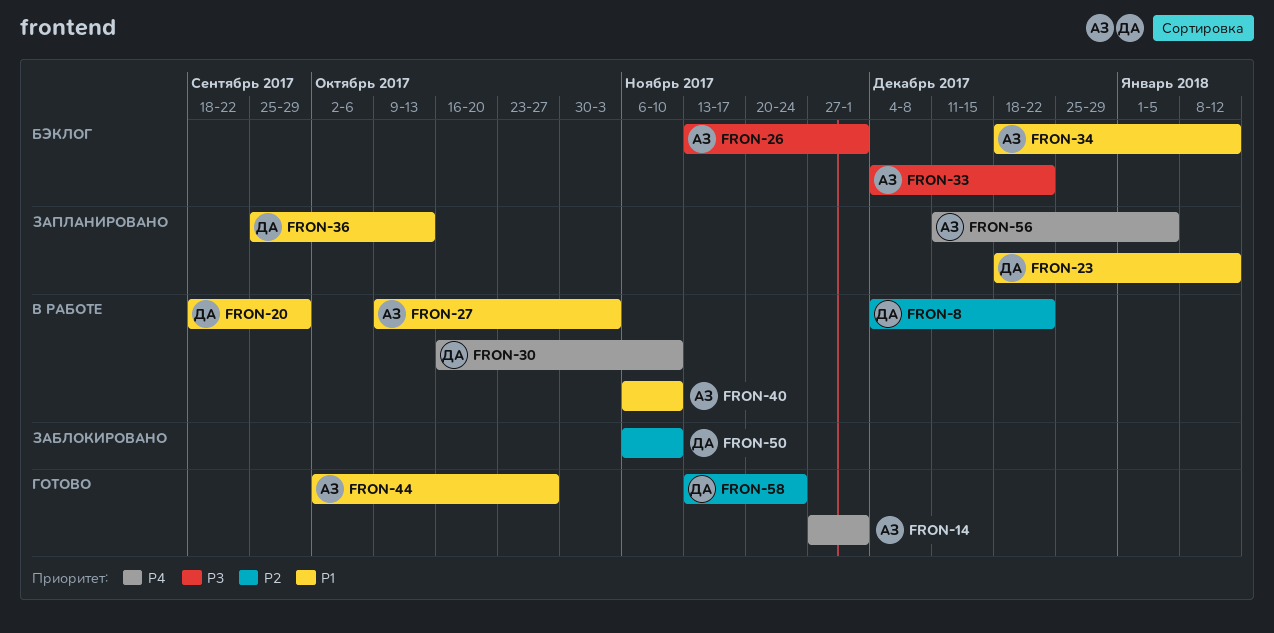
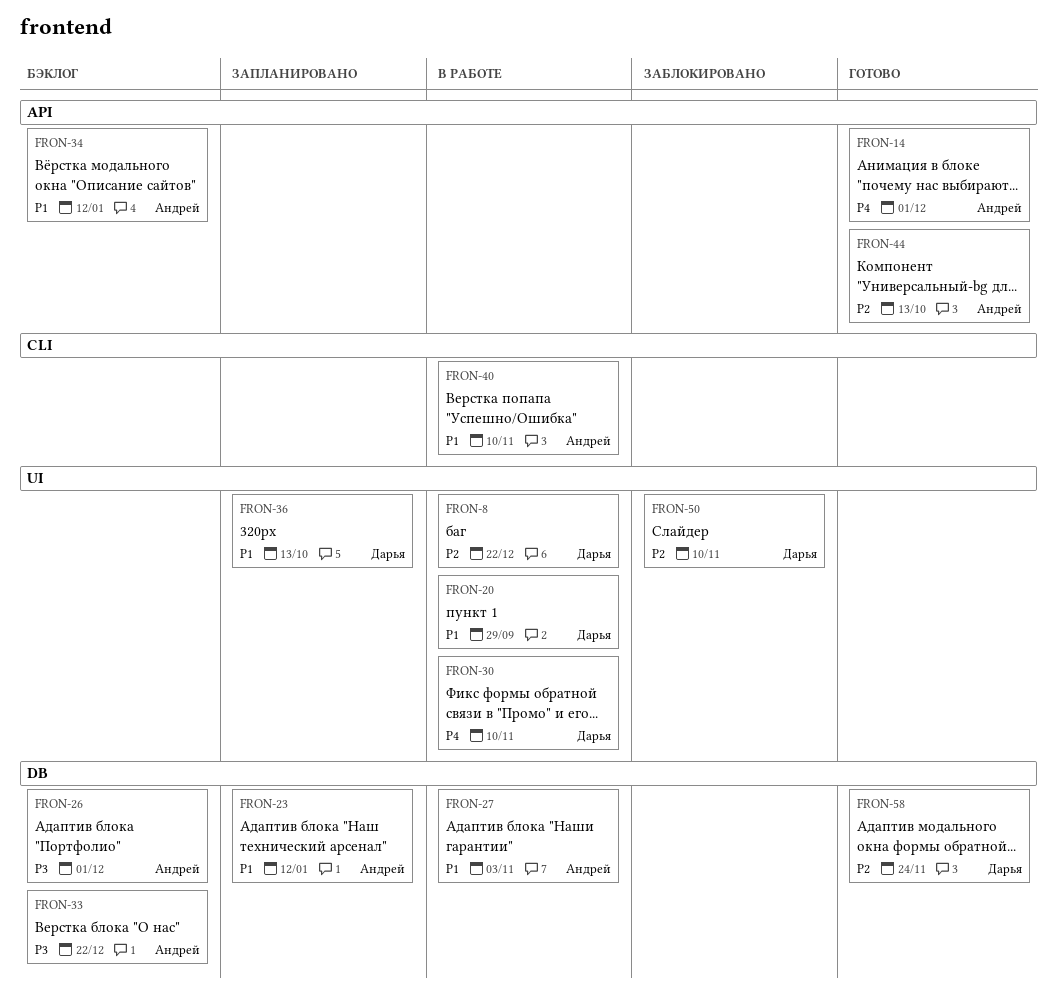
FRON-23, owner: Дарья -> Андрей
FRON-44, priority: P1 -> P2
FRON-44, due: Oct 27 -> Oct 13
FRON-56: present -> none

